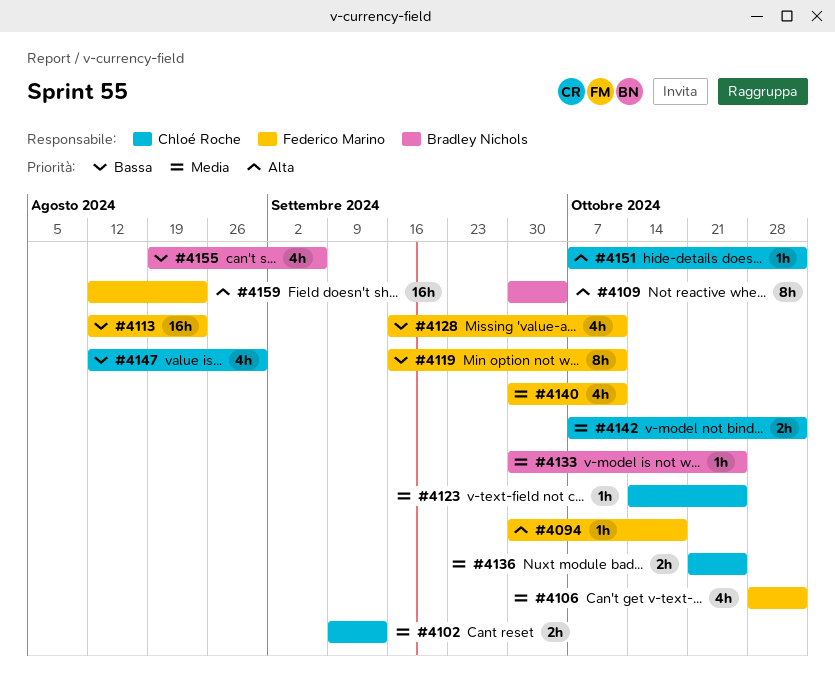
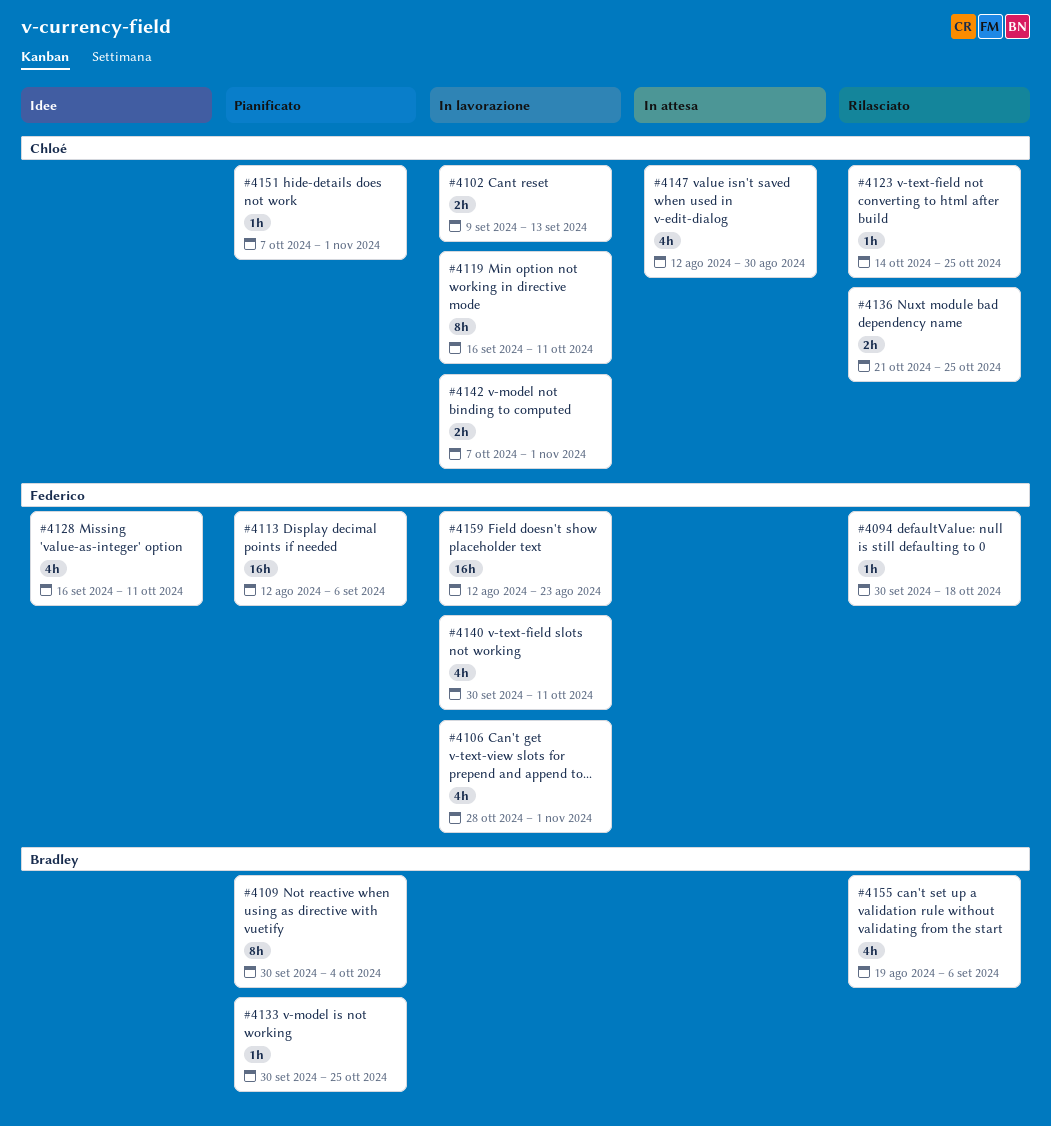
#4113, due: Aug 23 -> Sep 6
#4119, owner: Federico Marino -> Chloé Roche

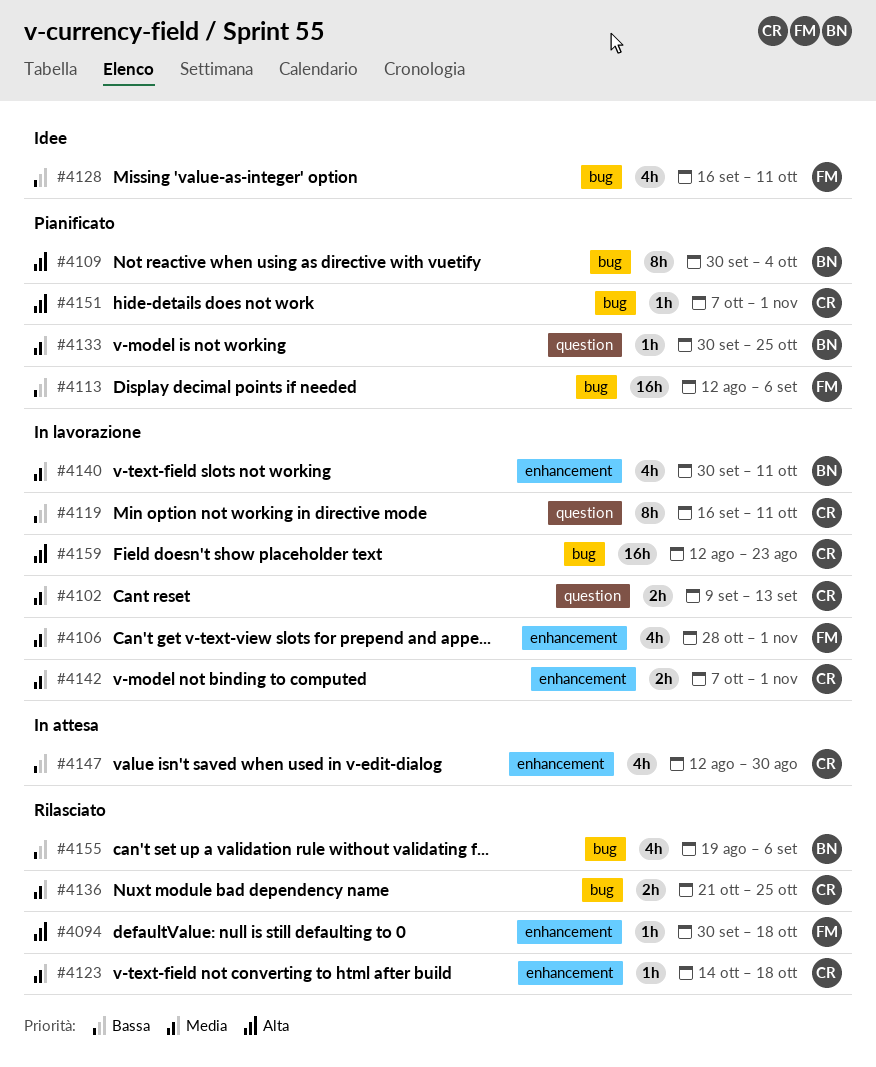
#4123, due: Oct 25 -> Oct 18
#4140, owner: Federico -> Bradley
#4159, owner: Federico -> Chloé

